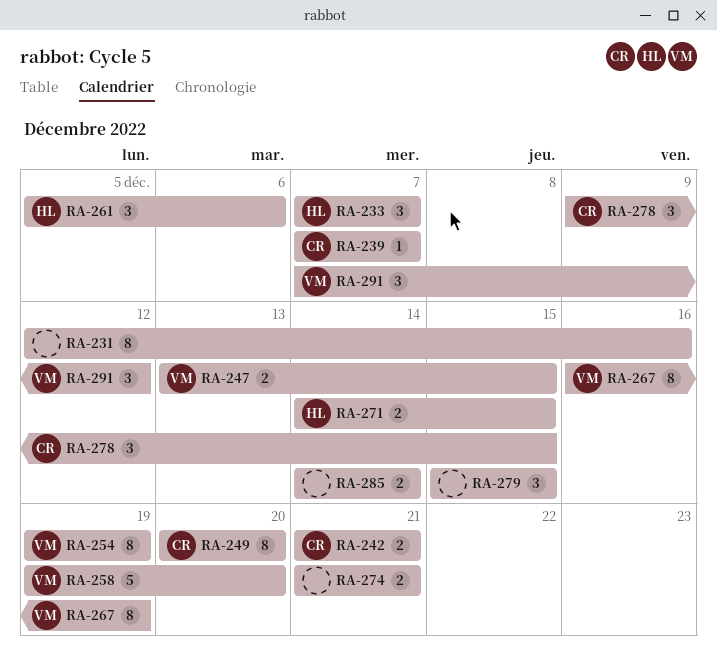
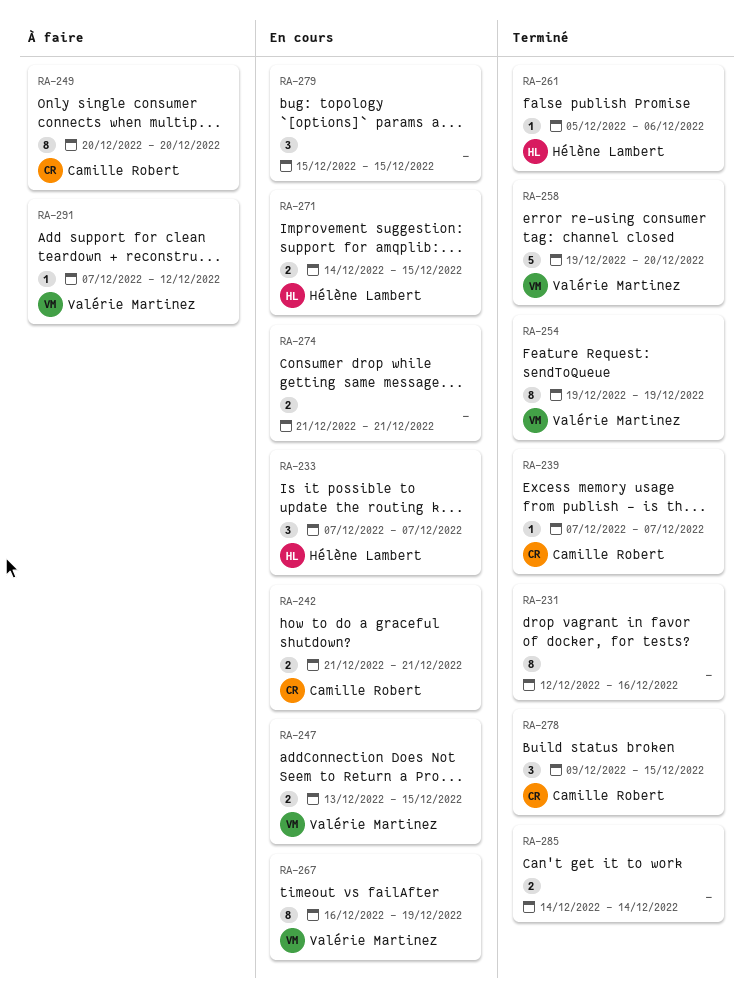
RA-261, estimate: 3 -> 1
RA-291, estimate: 3 -> 1

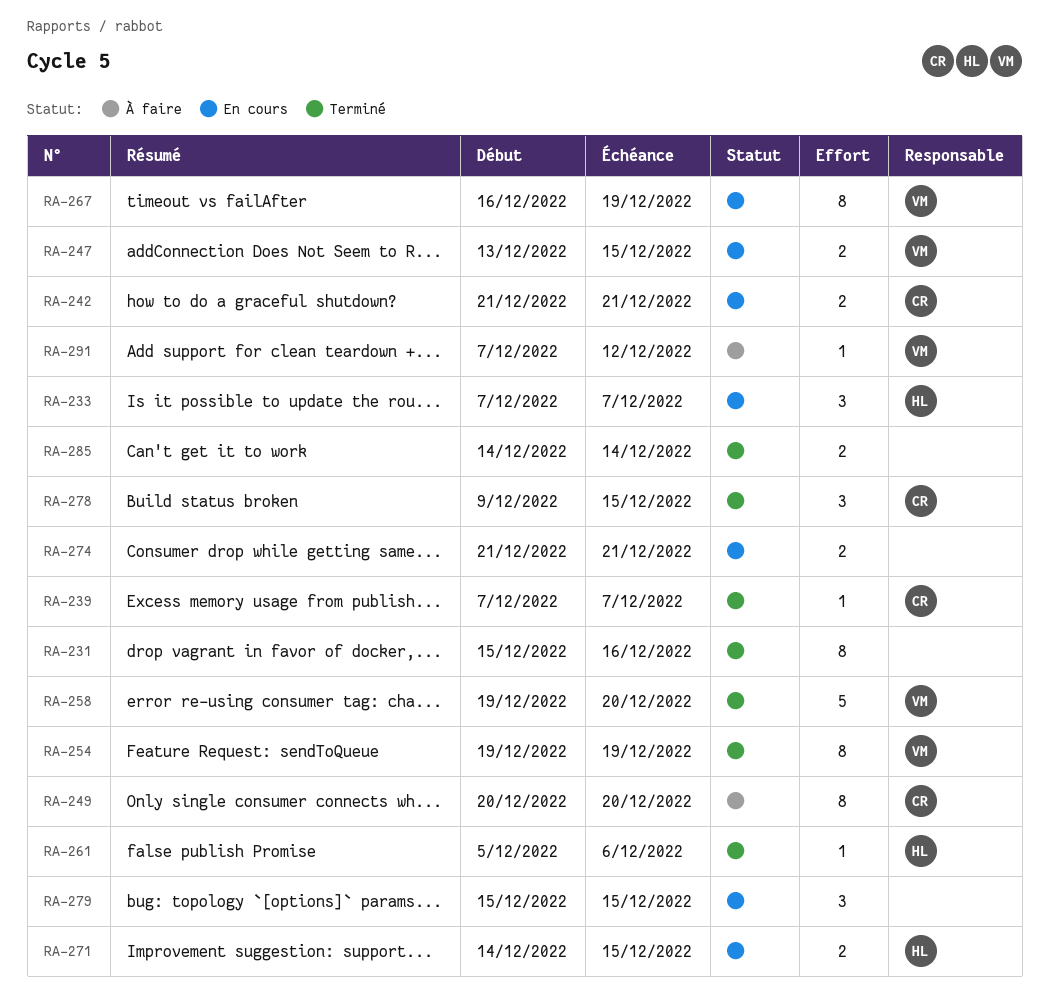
RA-231, start: Dec 12 -> Dec 15

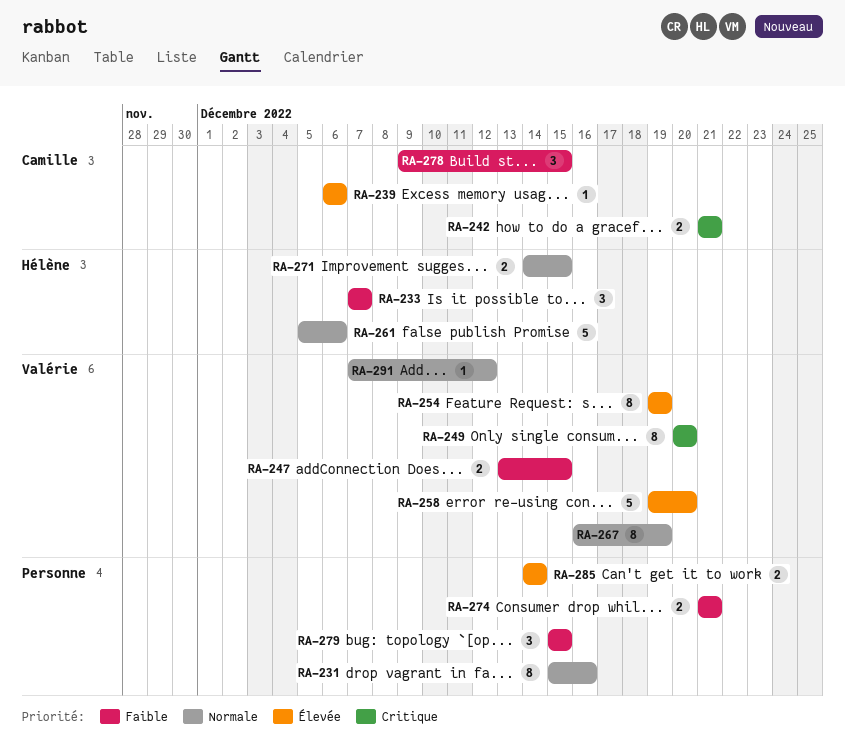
RA-239, start: Dec 7 -> Dec 6
RA-239, due: Dec 7 -> Dec 6
RA-249, owner: Camille -> Valérie
RA-261, estimate: 1 -> 5

